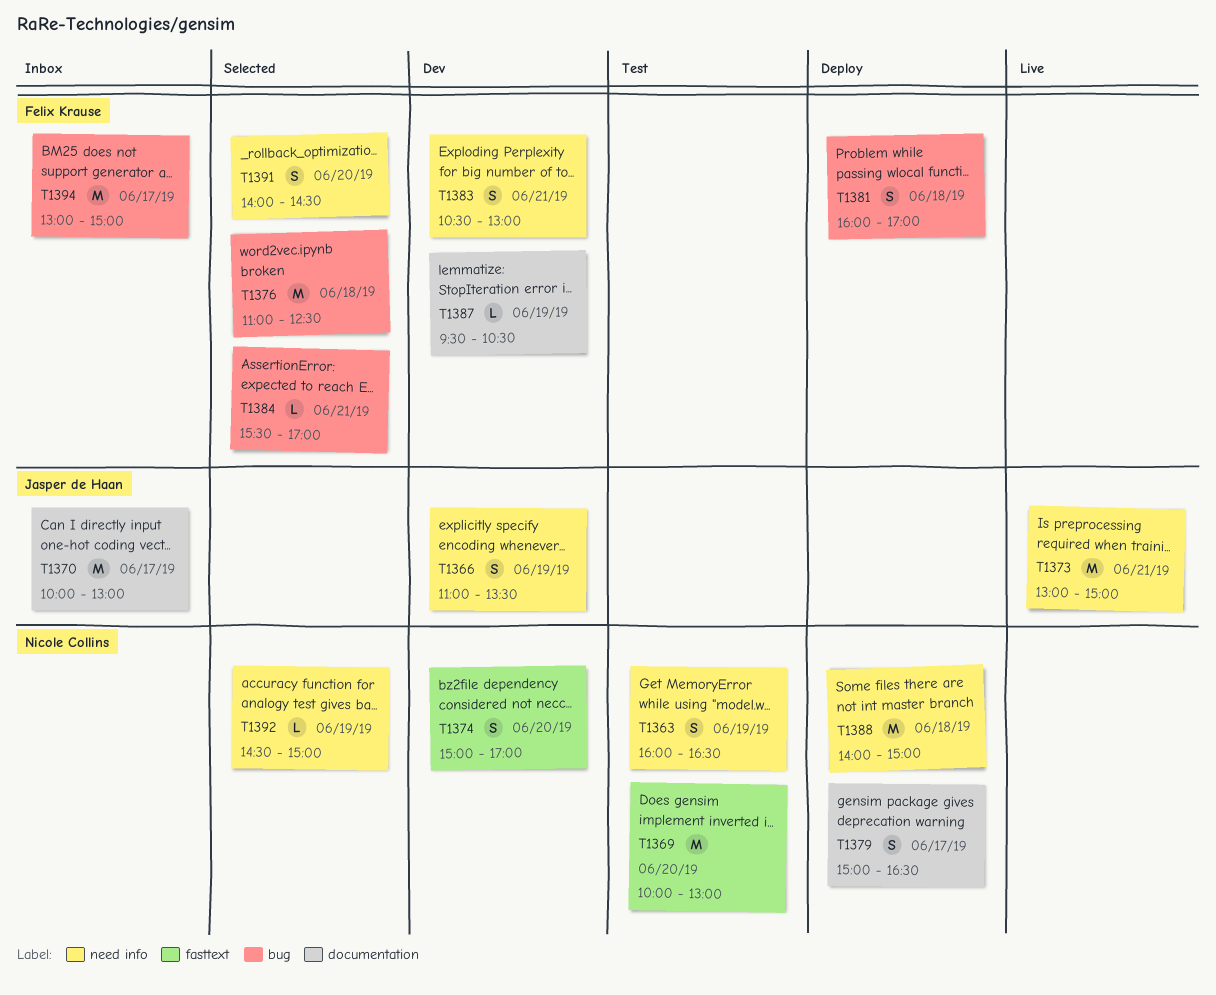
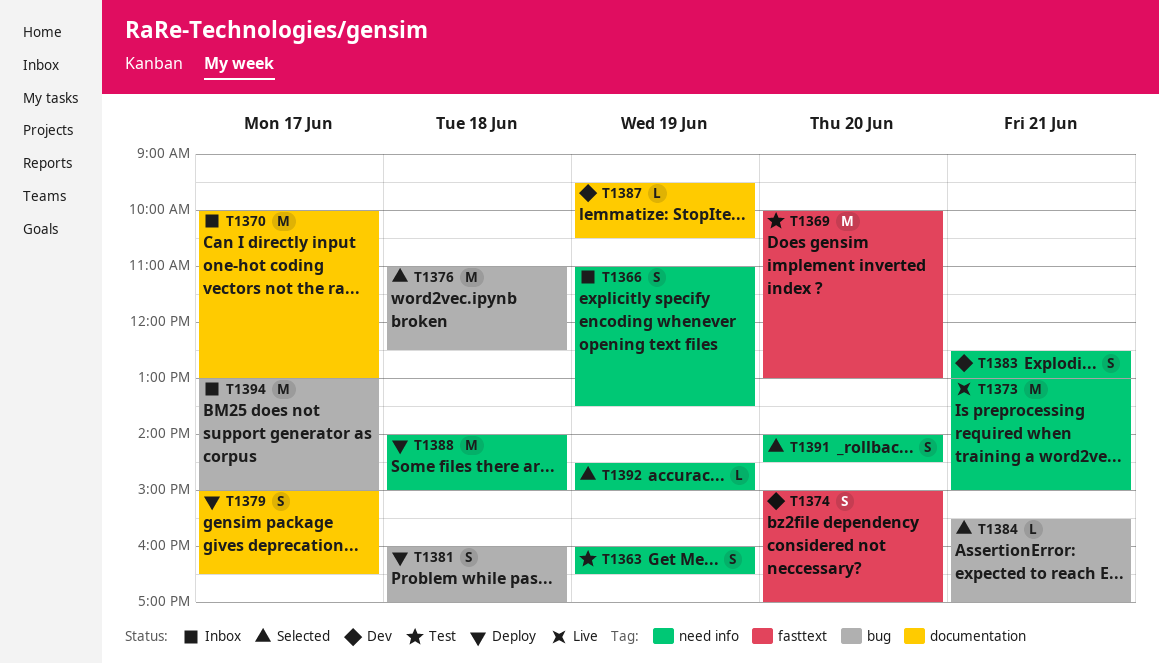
T1366, status: Dev -> Inbox
T1383, begins: 10:30 -> 12:30

